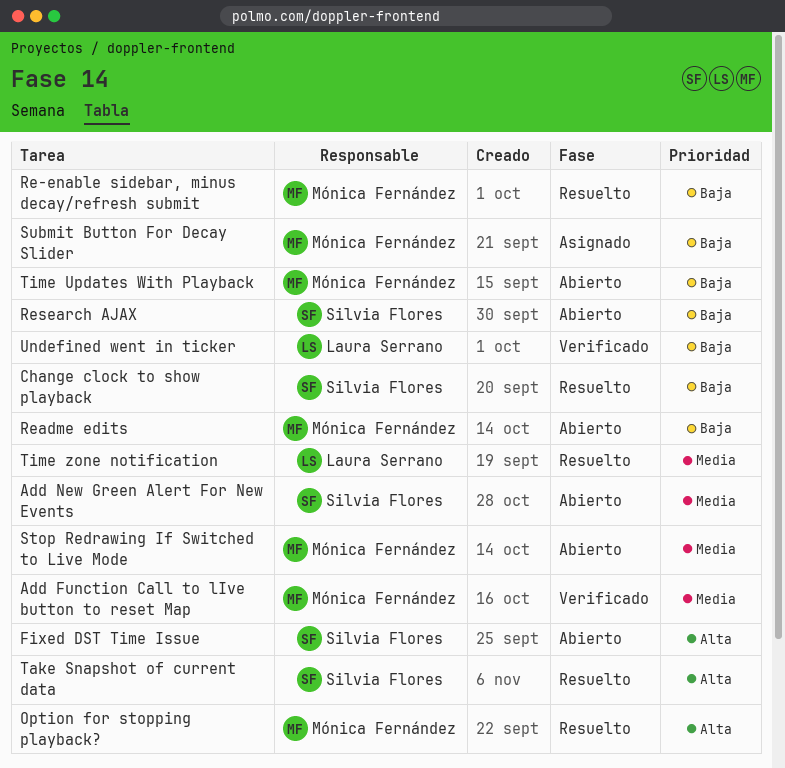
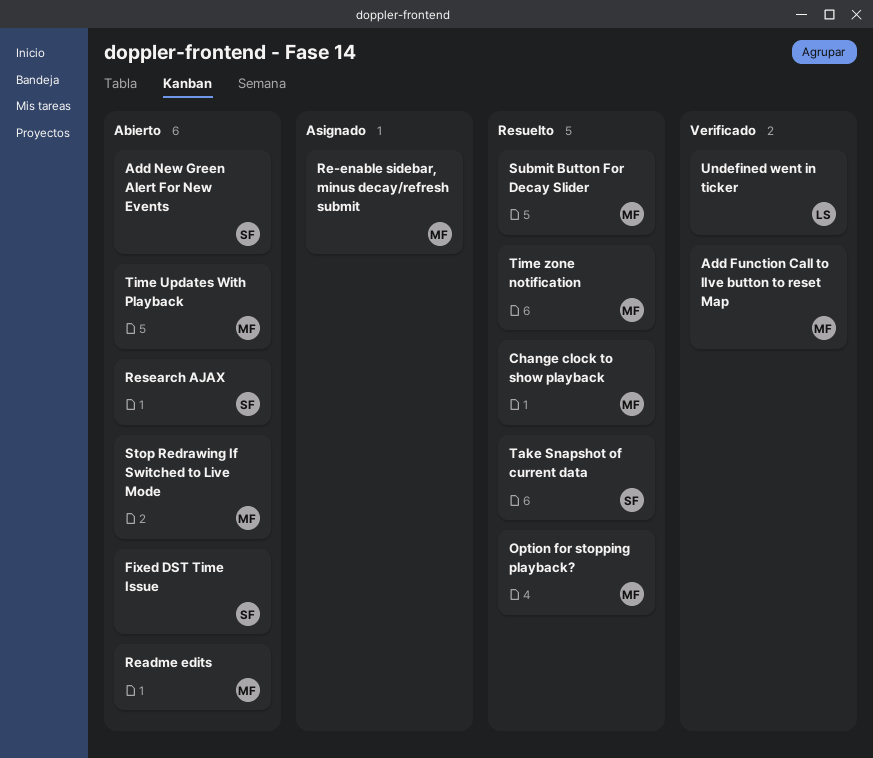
Change clock to show playback, owner: Silvia Flores -> Mónica Fernández
Re-enable sidebar, minus decay/refresh submit, status: Resuelto -> Asignado
Submit Button For Decay Slider, status: Asignado -> Resuelto
Time zone notification, owner: Laura Serrano -> Mónica Fernández

